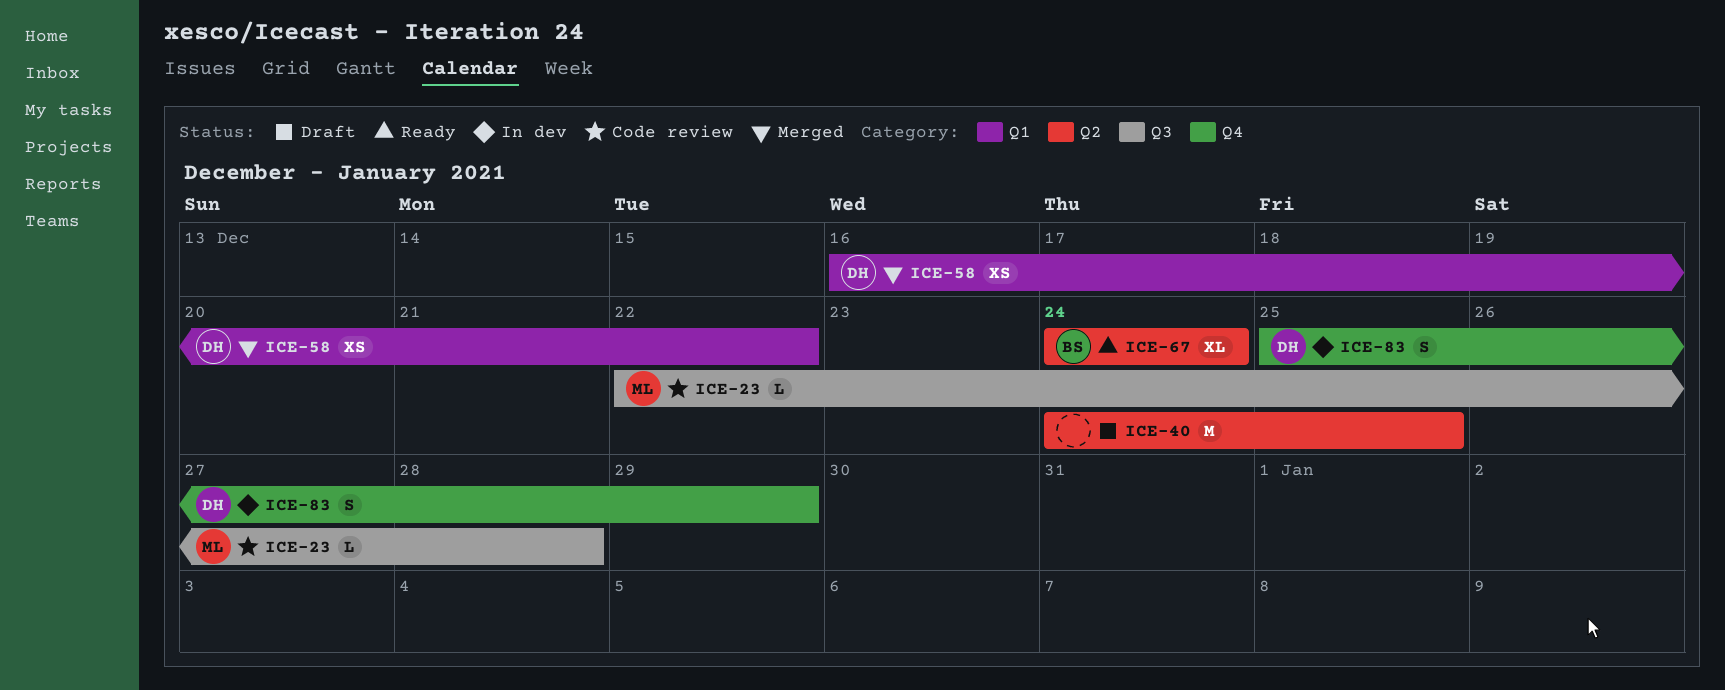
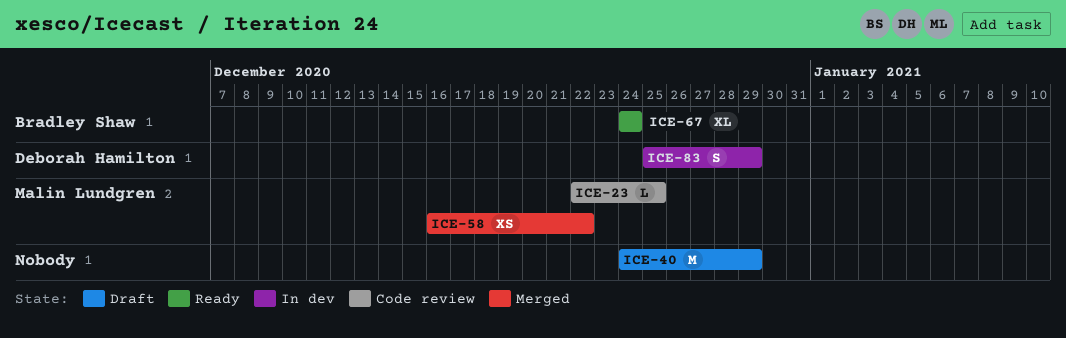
ICE-23, due: Dec 28 -> Dec 25
ICE-40, due: Dec 25 -> Dec 29
ICE-58, owner: Deborah Hamilton -> Malin Lundgren

